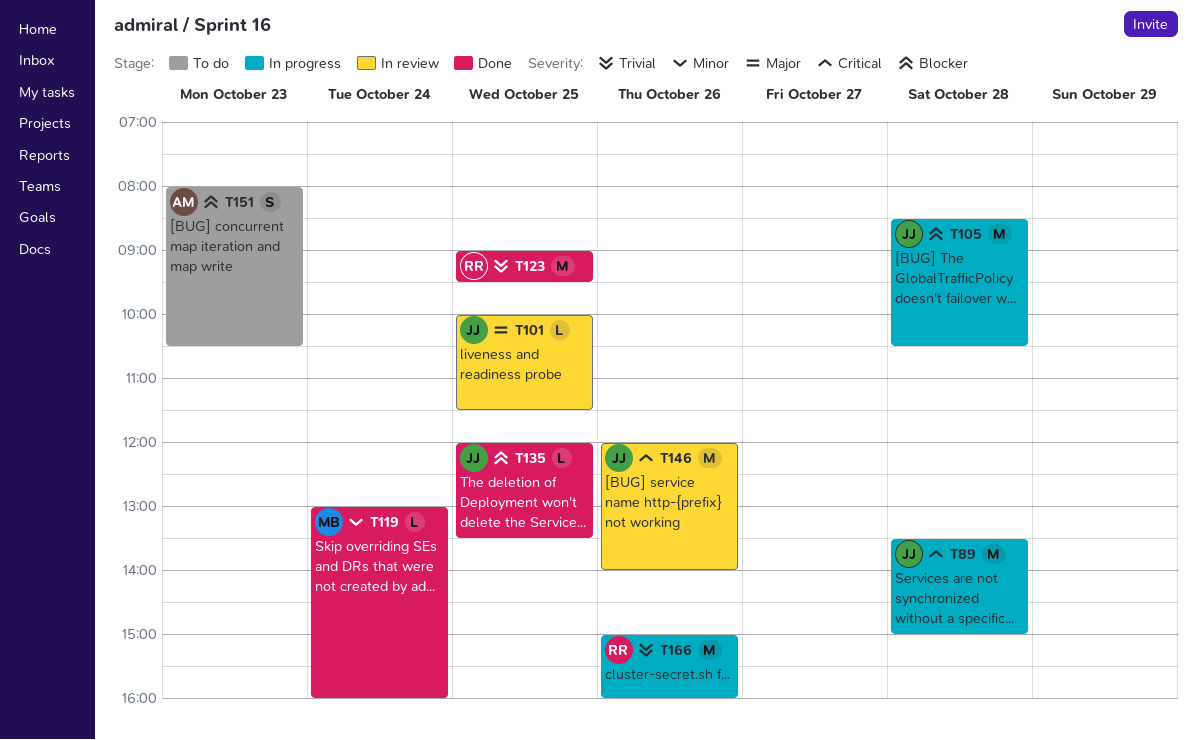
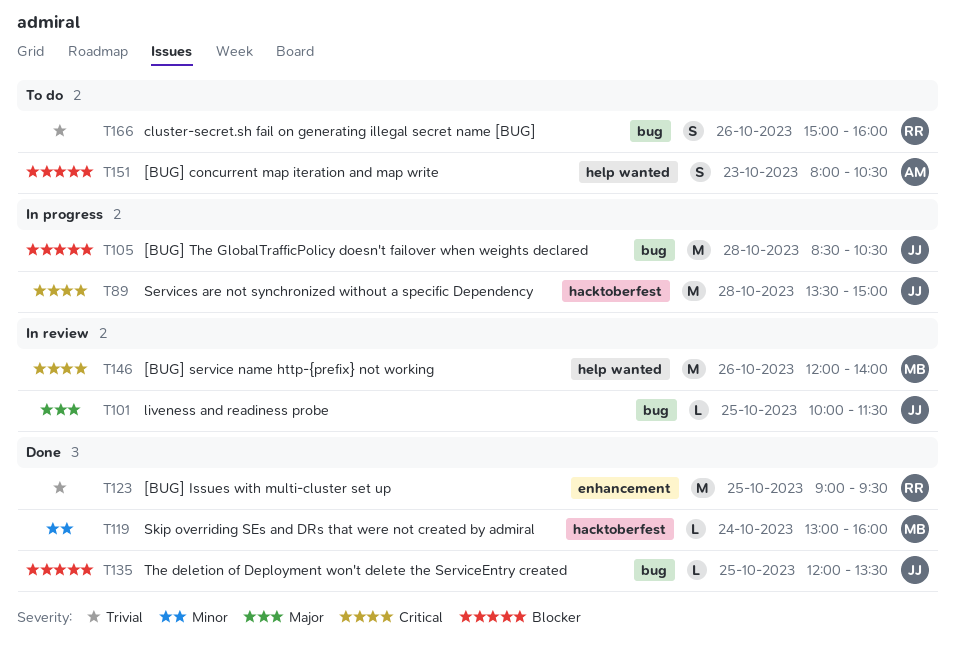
T146, owner: JJ -> MB
T166, status: In progress -> To do
T166, estimate: M -> S

